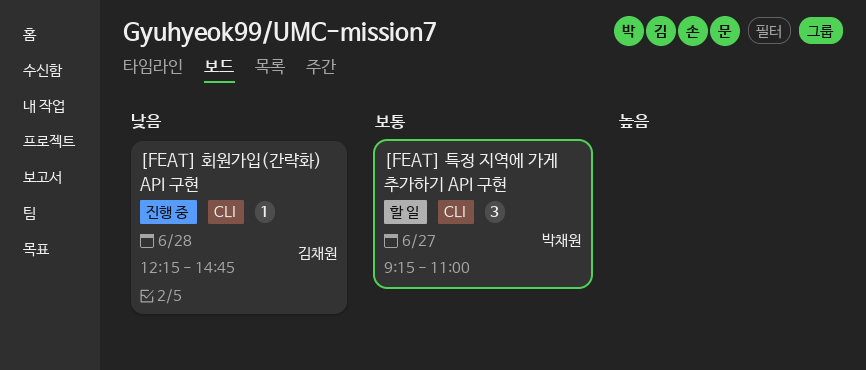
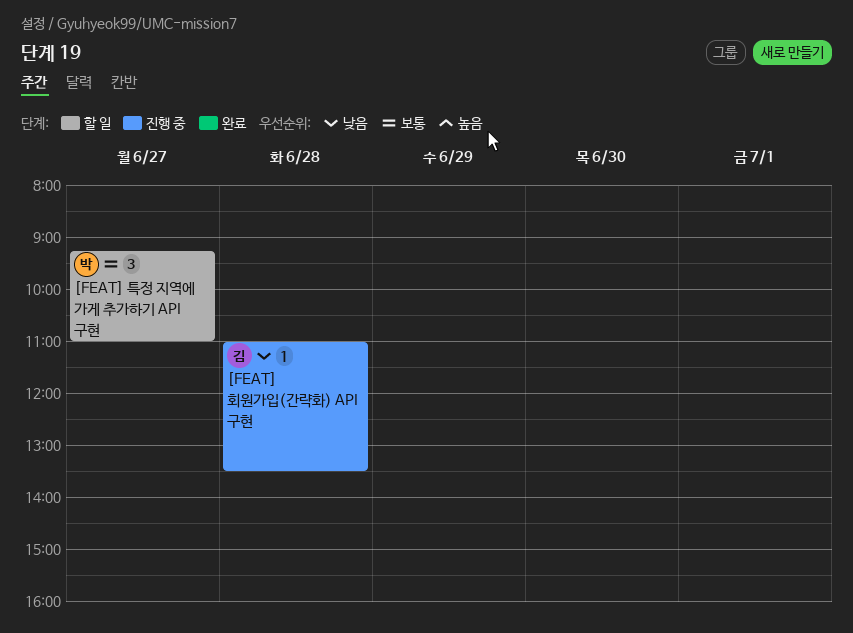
[FEAT] 회원가입(간략화) API 구현, begins: 12:15 -> 11:00
[FEAT] 회원가입(간략화) API 구현, ends: 14:45 -> 13:30

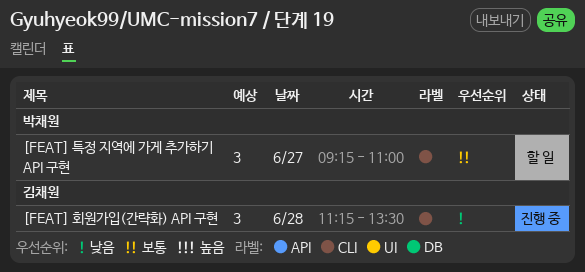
[FEAT] 회원가입(간략화) API 구현, estimate: 1 -> 3
[FEAT] 회원가입(간략화) API 구현, begins: 11:00 -> 11:15

